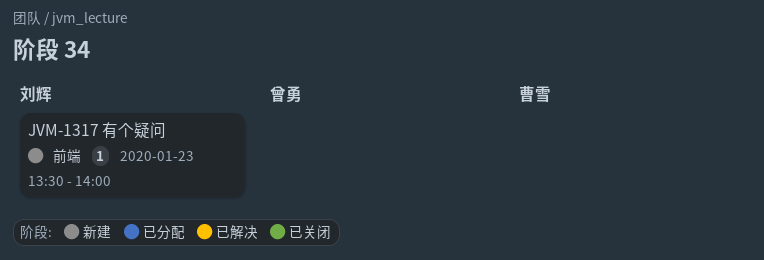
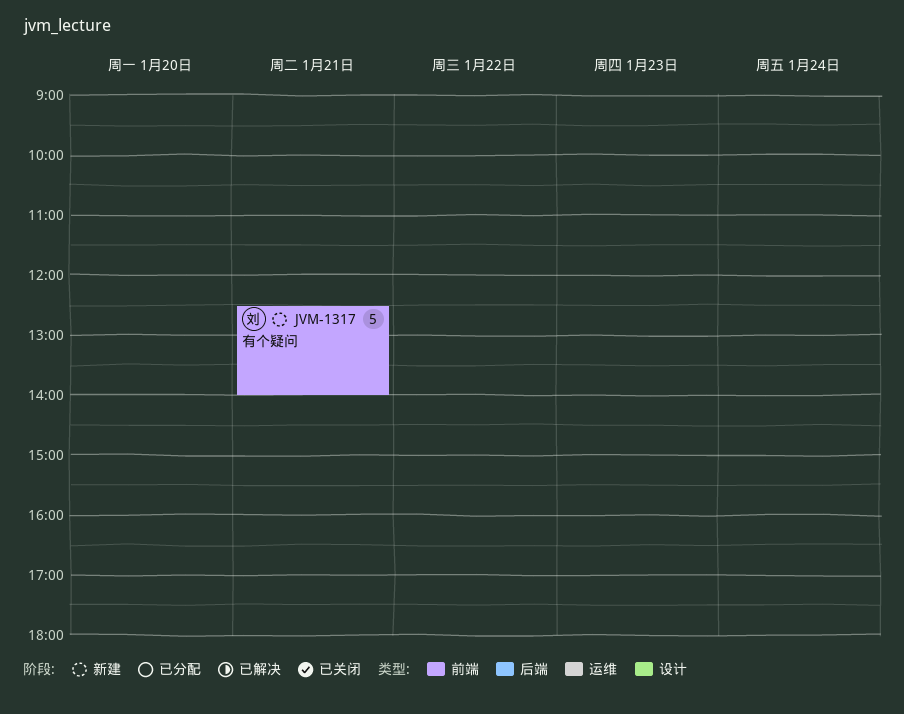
JVM-1317, estimate: 1 -> 5
JVM-1317, day: Jan 23 -> Jan 21
JVM-1317, begins: 13:30 -> 12:30

